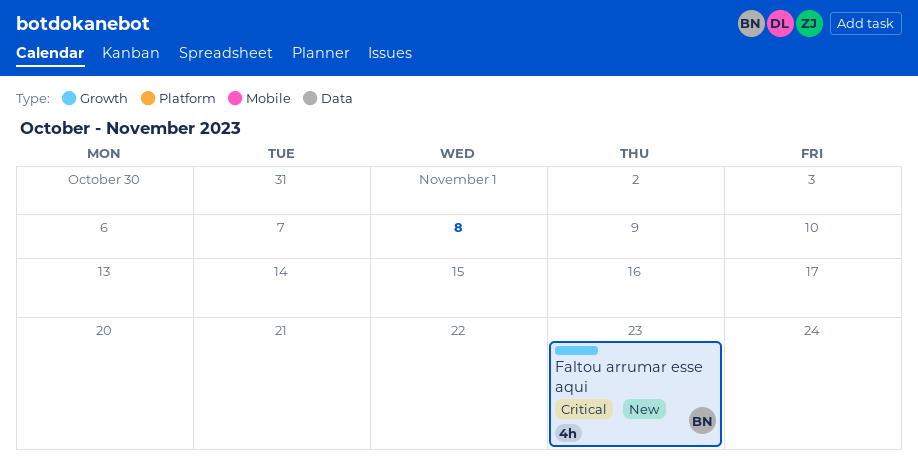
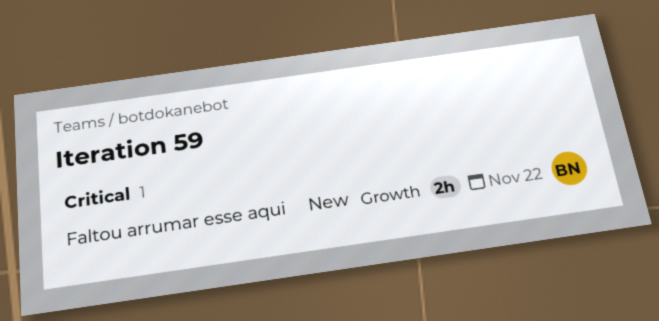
Faltou arrumar esse aqui, estimate: 4h -> 2h
Faltou arrumar esse aqui, due: Nov 23 -> Nov 22

